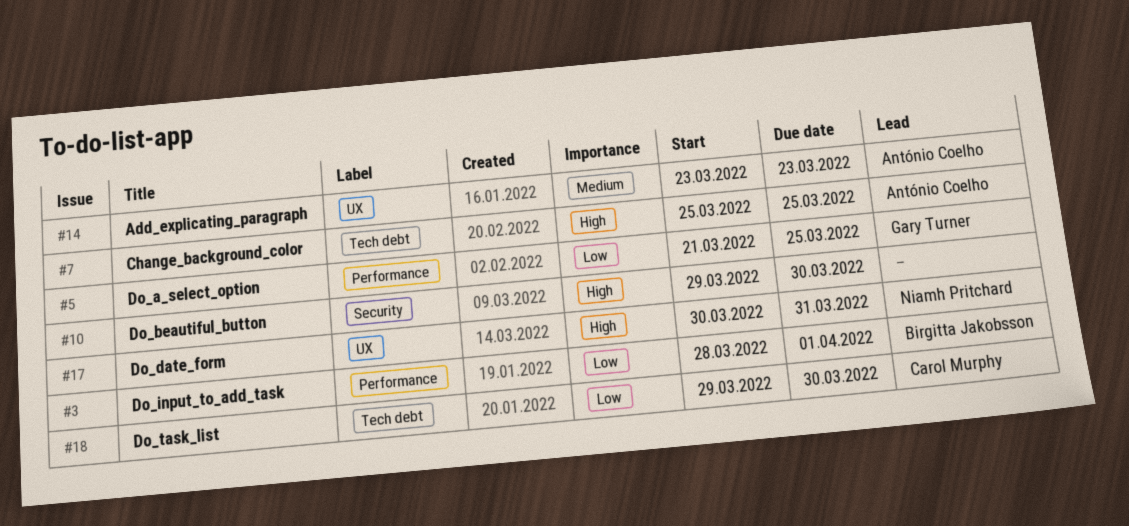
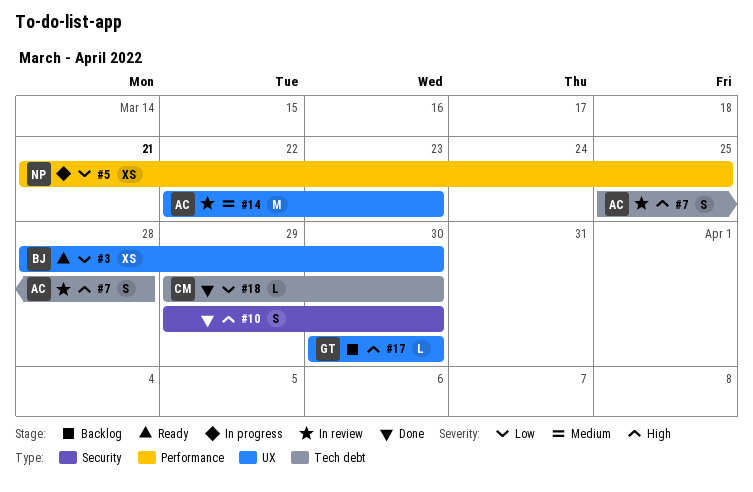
#3, label: Performance -> UX
#3, due: Apr 1 -> Mar 30
#5, owner: Gary Turner -> Niamh Pritchard
#7, due: Mar 25 -> Mar 28
#14, start: Mar 23 -> Mar 22
#17, owner: Niamh Pritchard -> Gary Turner
#17, due: Mar 31 -> Mar 30

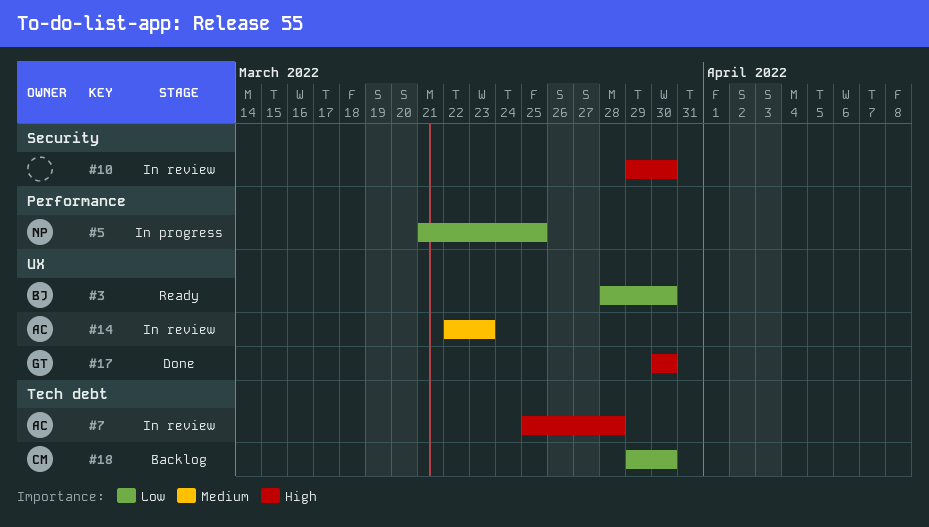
#10, status: Done -> In review
#17, status: Backlog -> Done
#18, status: Done -> Backlog

